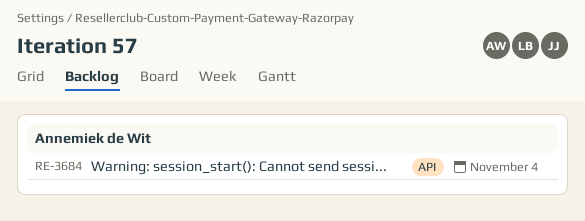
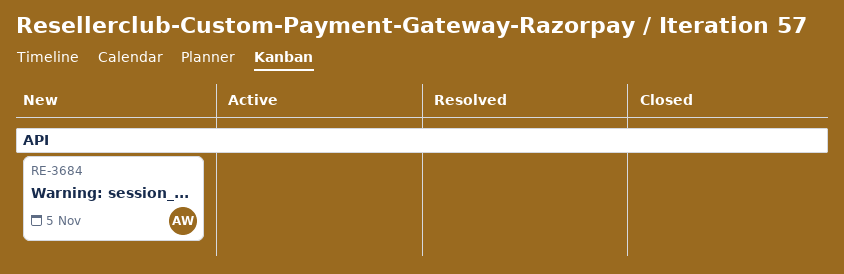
RE-3684, due: Nov 4 -> Nov 5

